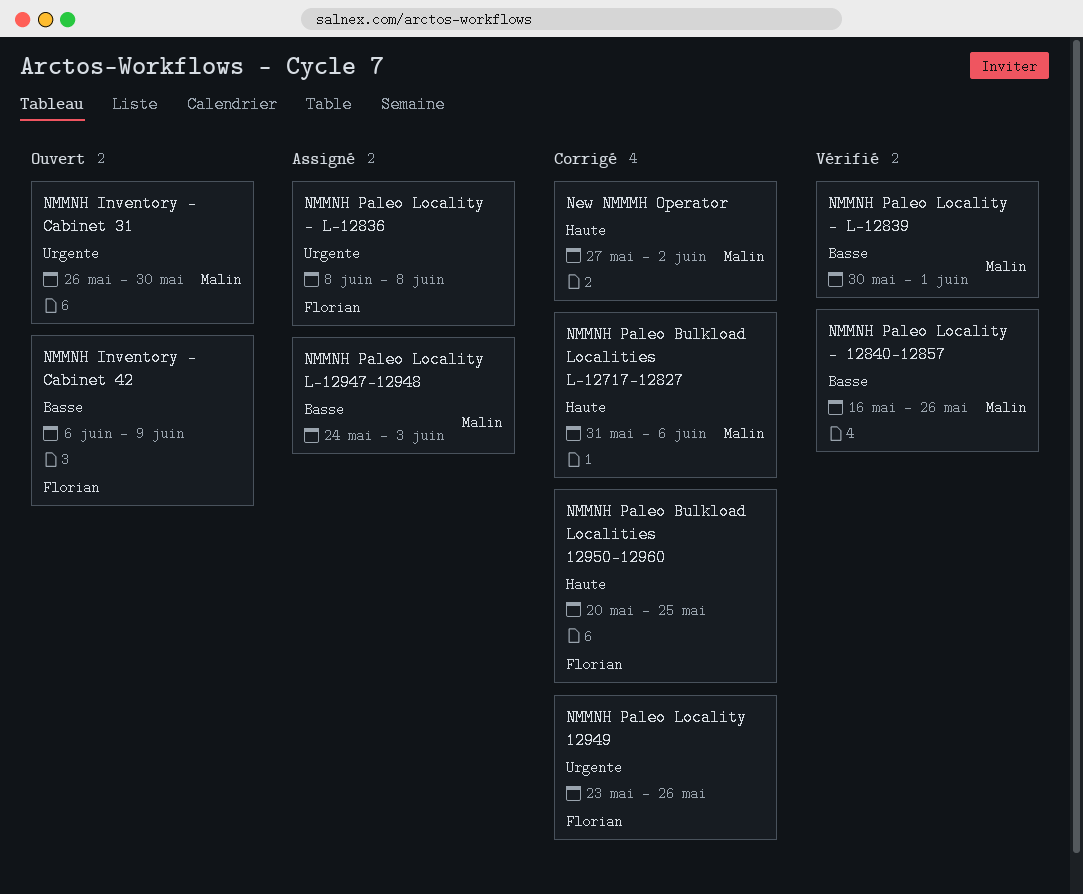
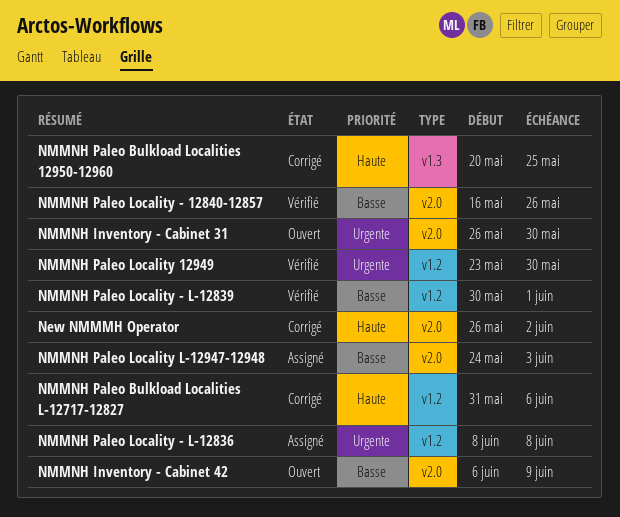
New NMMMH Operator, start: May 27 -> May 26
NMMNH Paleo Locality 12949, status: Corrigé -> Vérifié
NMMNH Paleo Locality 12949, due: May 26 -> May 30

